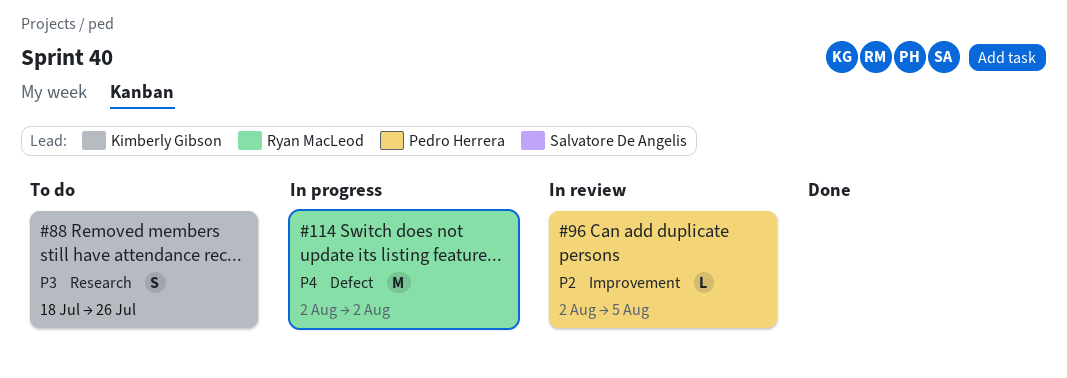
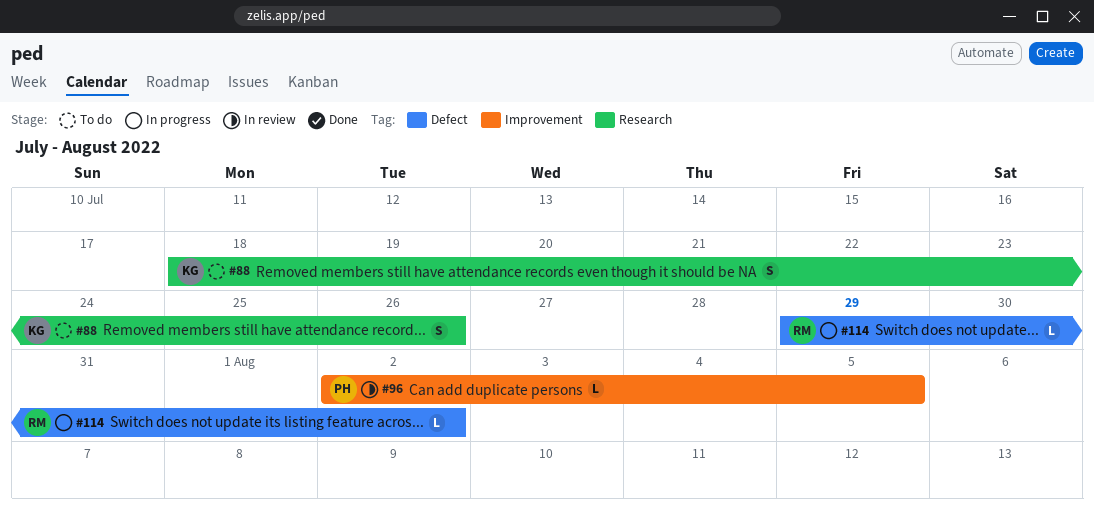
#114, estimate: M -> L
#114, start: Aug 2 -> Jul 29

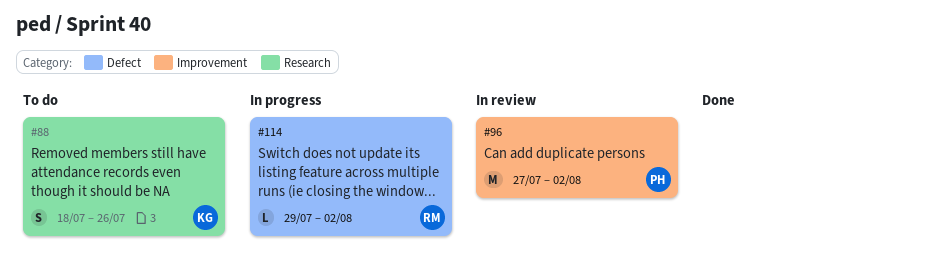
#96, estimate: L -> M
#96, start: Aug 2 -> Jul 27
#96, due: Aug 5 -> Aug 2

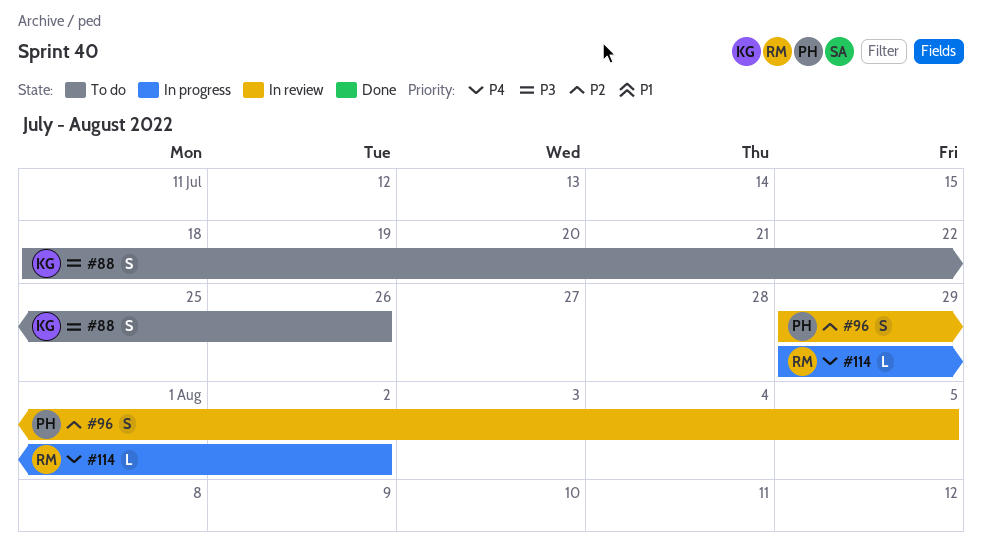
#96, estimate: M -> S
#96, start: Jul 27 -> Jul 29
#96, due: Aug 2 -> Aug 5

